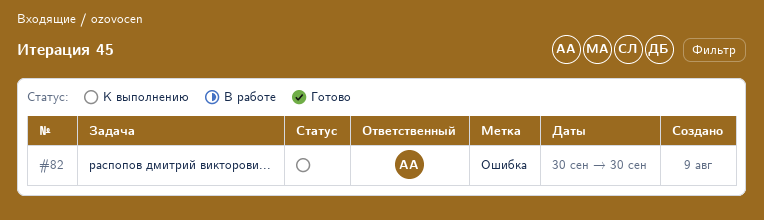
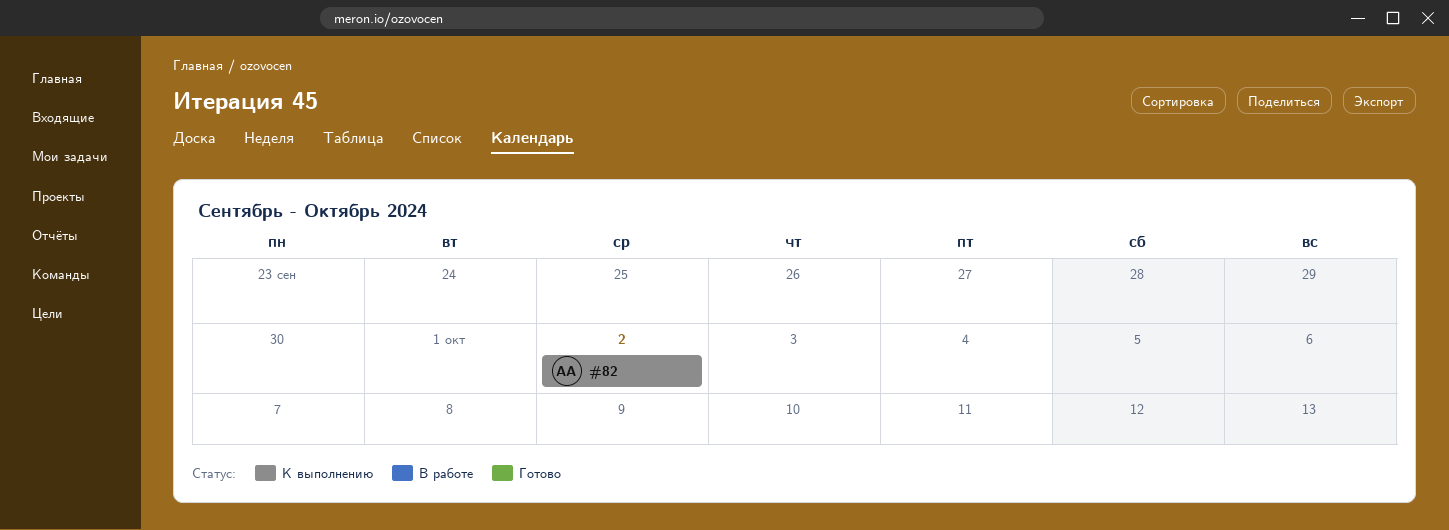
#82, start: Sep 30 -> Oct 2
#82, due: Sep 30 -> Oct 2

